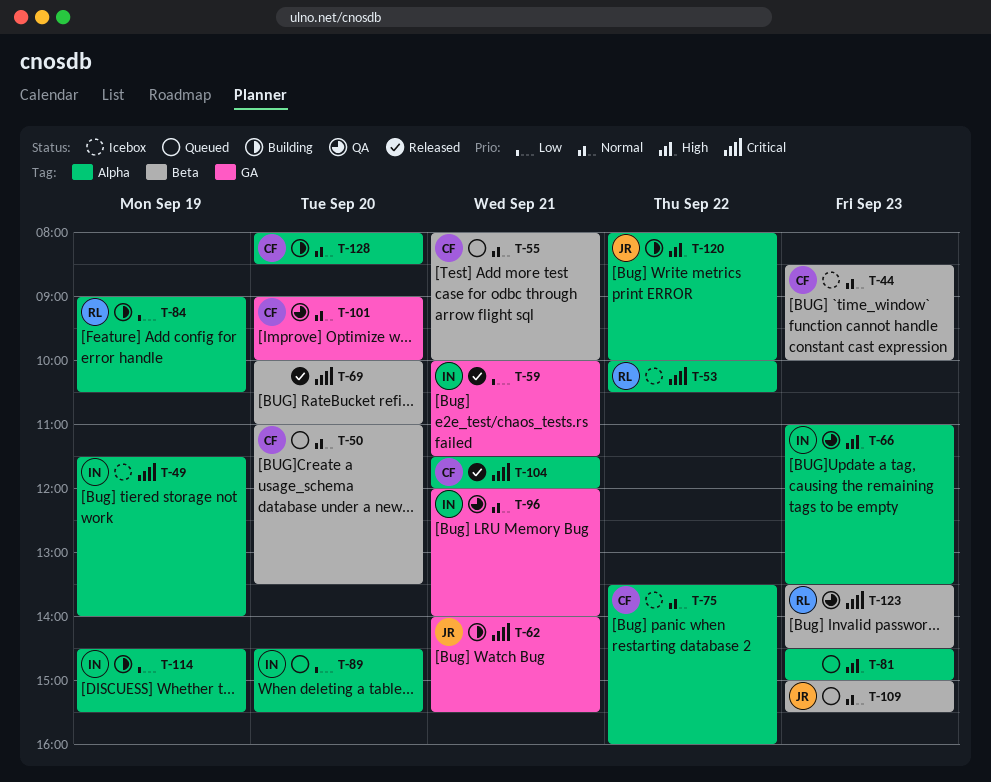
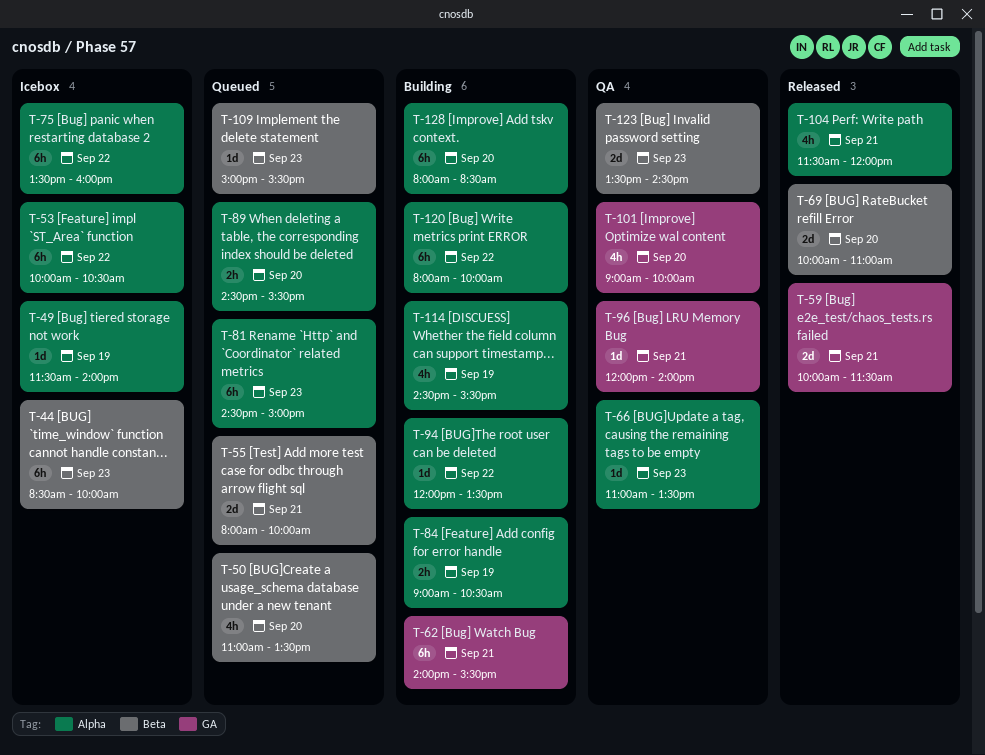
T-94: none -> present

